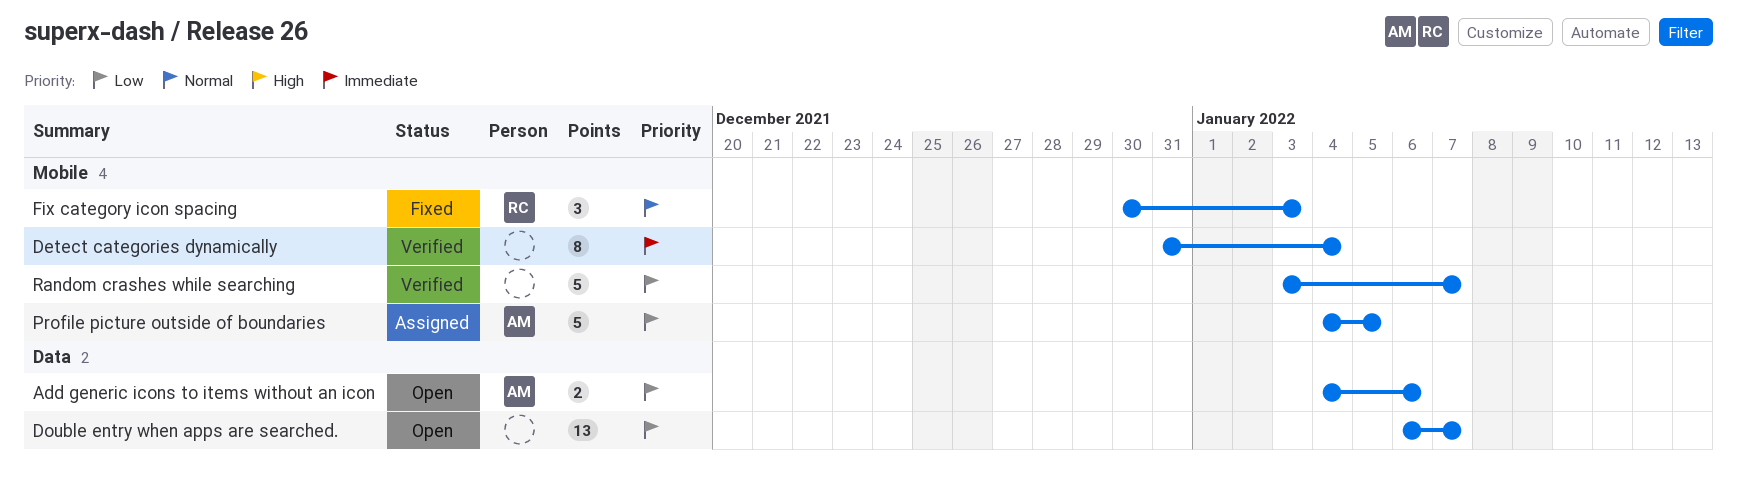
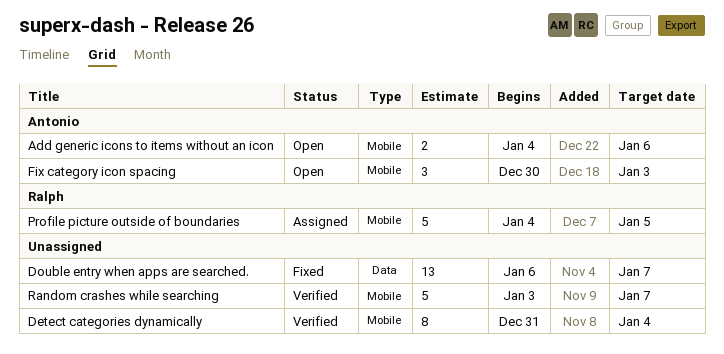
Add generic icons to items without an icon, label: Data -> Mobile
Double entry when apps are searched., status: Open -> Fixed
Fix category icon spacing, status: Fixed -> Open
Fix category icon spacing, owner: Ralph -> Antonio
Profile picture outside of boundaries, owner: Antonio -> Ralph

